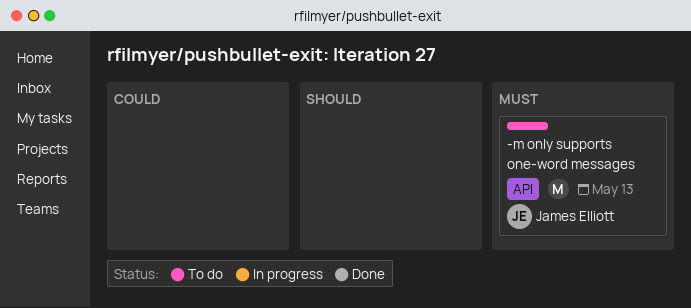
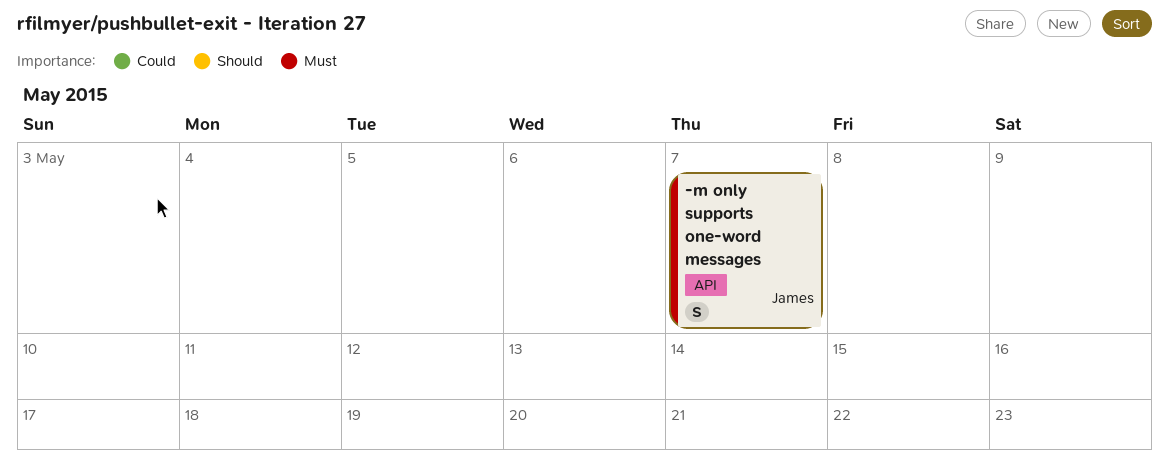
-m only supports one-word messages, estimate: M -> S
-m only supports one-word messages, due: May 13 -> May 7

